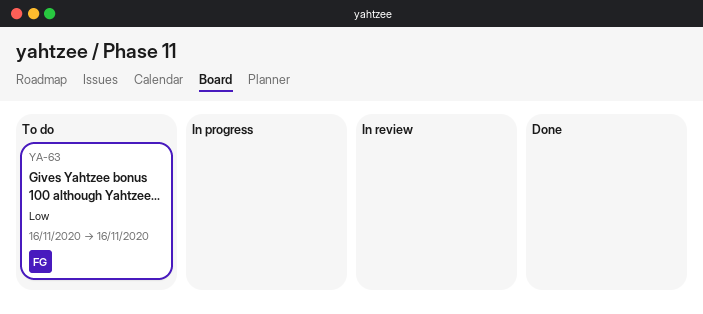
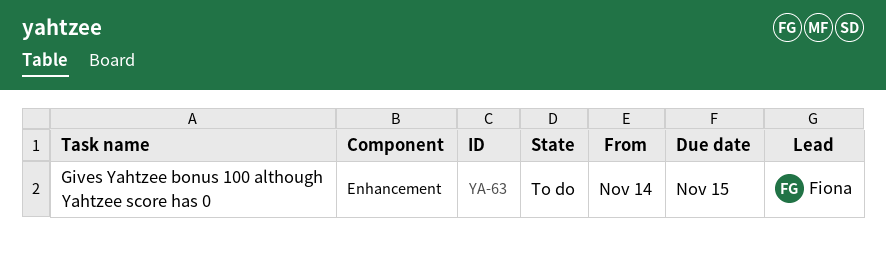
YA-63, start: Nov 16 -> Nov 14
YA-63, due: Nov 16 -> Nov 15

